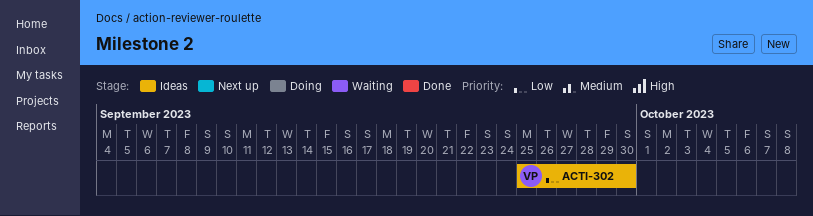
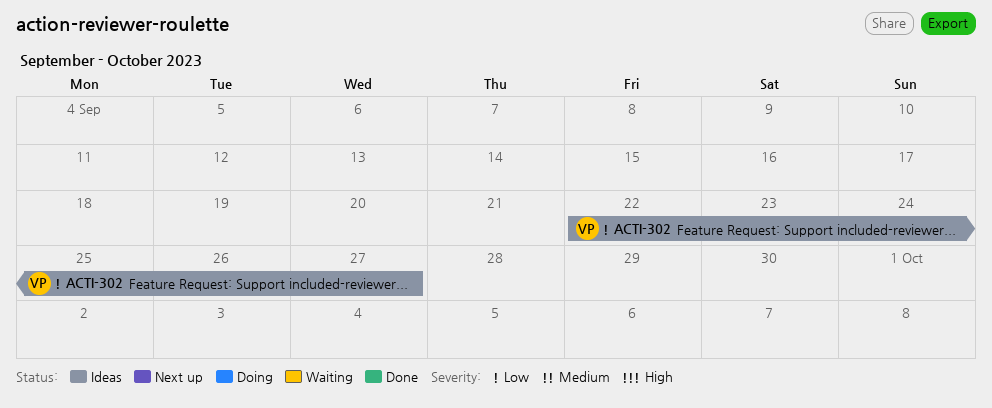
ACTI-302, start: Sep 25 -> Sep 22
ACTI-302, due: Sep 30 -> Sep 27

